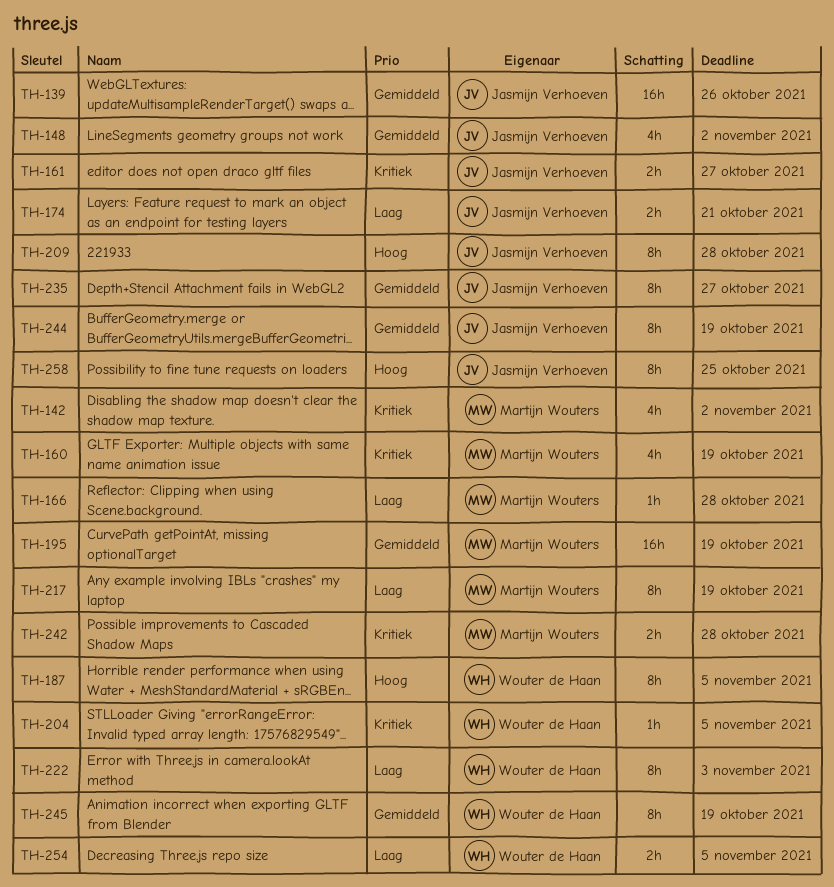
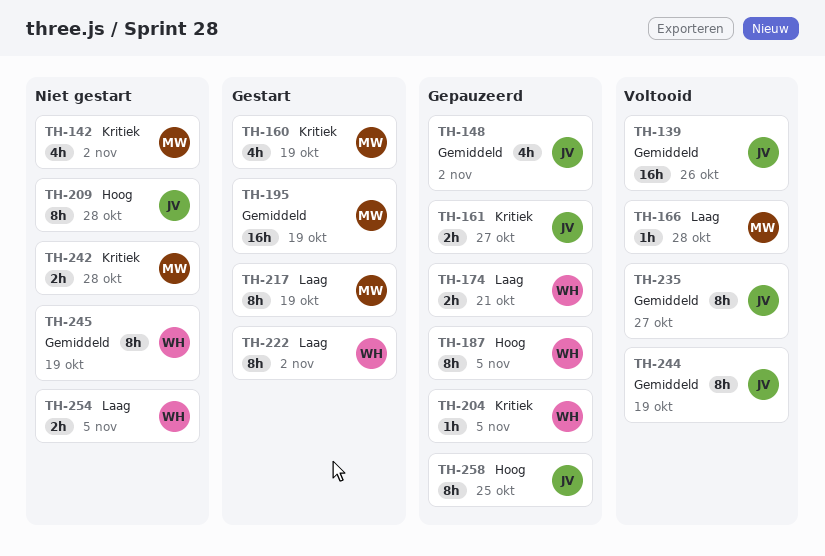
TH-174, owner: Jasmijn Verhoeven -> Wouter de Haan
TH-222, due: Nov 3 -> Nov 2

